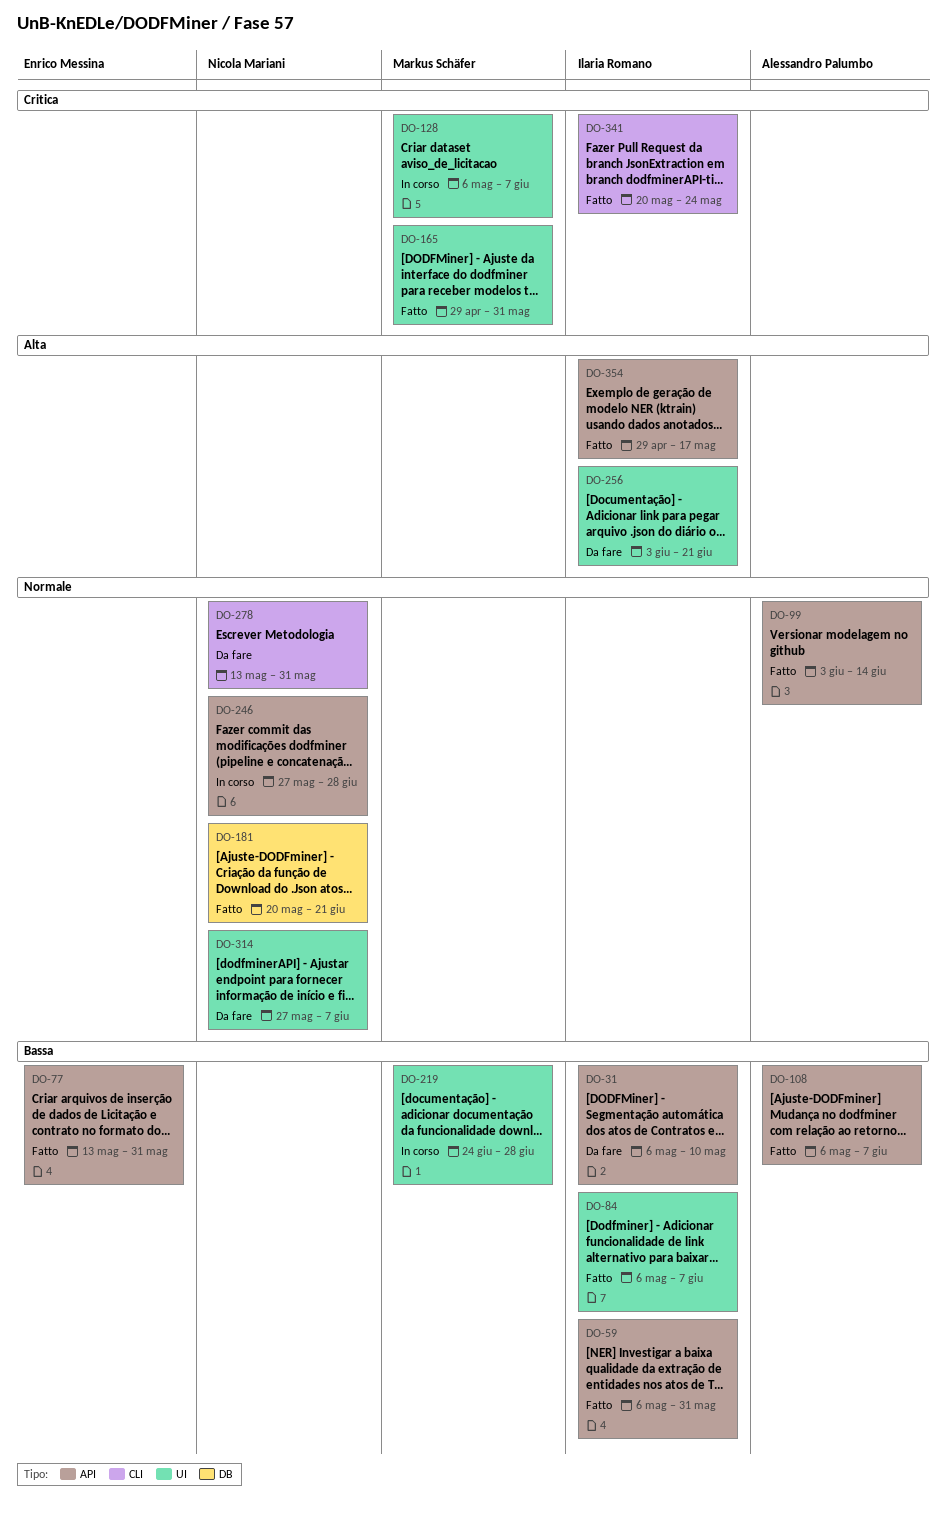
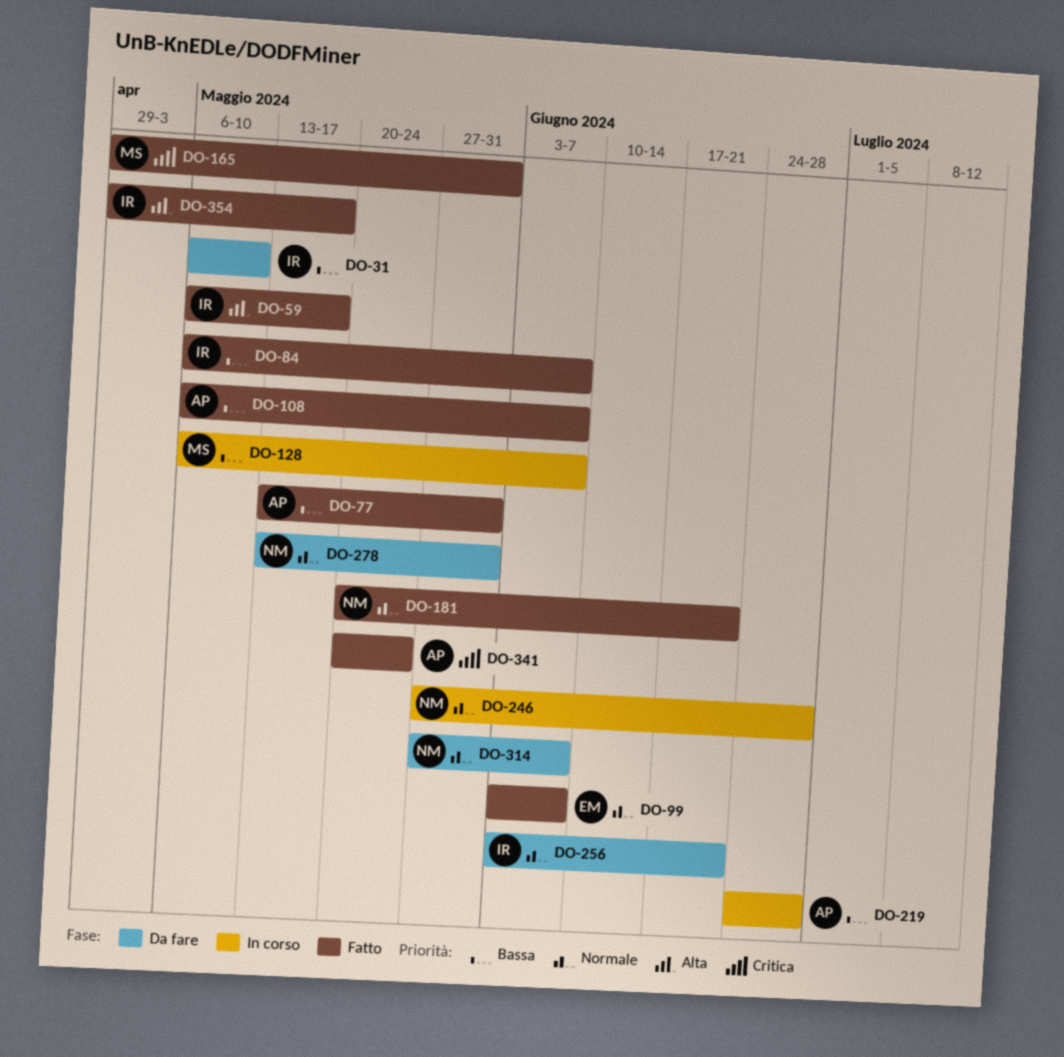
DO-59, priority: Bassa -> Alta
DO-59, due: May 31 -> May 17
DO-77, owner: Enrico Messina -> Alessandro Palumbo
DO-99, owner: Alessandro Palumbo -> Enrico Messina
DO-99, due: Jun 14 -> Jun 7
DO-128, priority: Critica -> Bassa
DO-219, owner: Markus Schäfer -> Alessandro Palumbo
DO-256, priority: Alta -> Normale
DO-341, owner: Ilaria Romano -> Alessandro Palumbo

